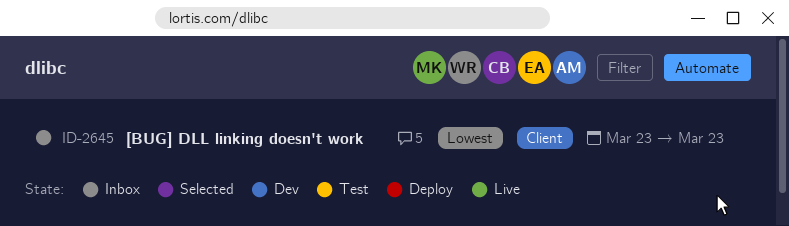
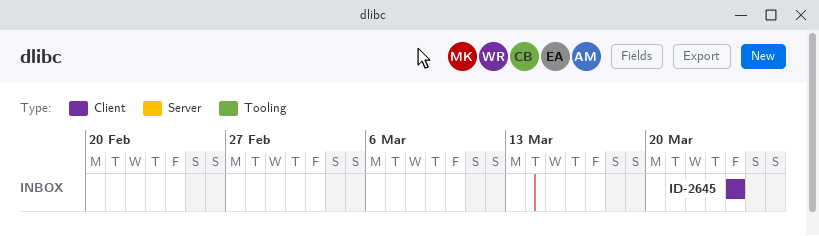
ID-2645, start: Mar 23 -> Mar 24
ID-2645, due: Mar 23 -> Mar 24

